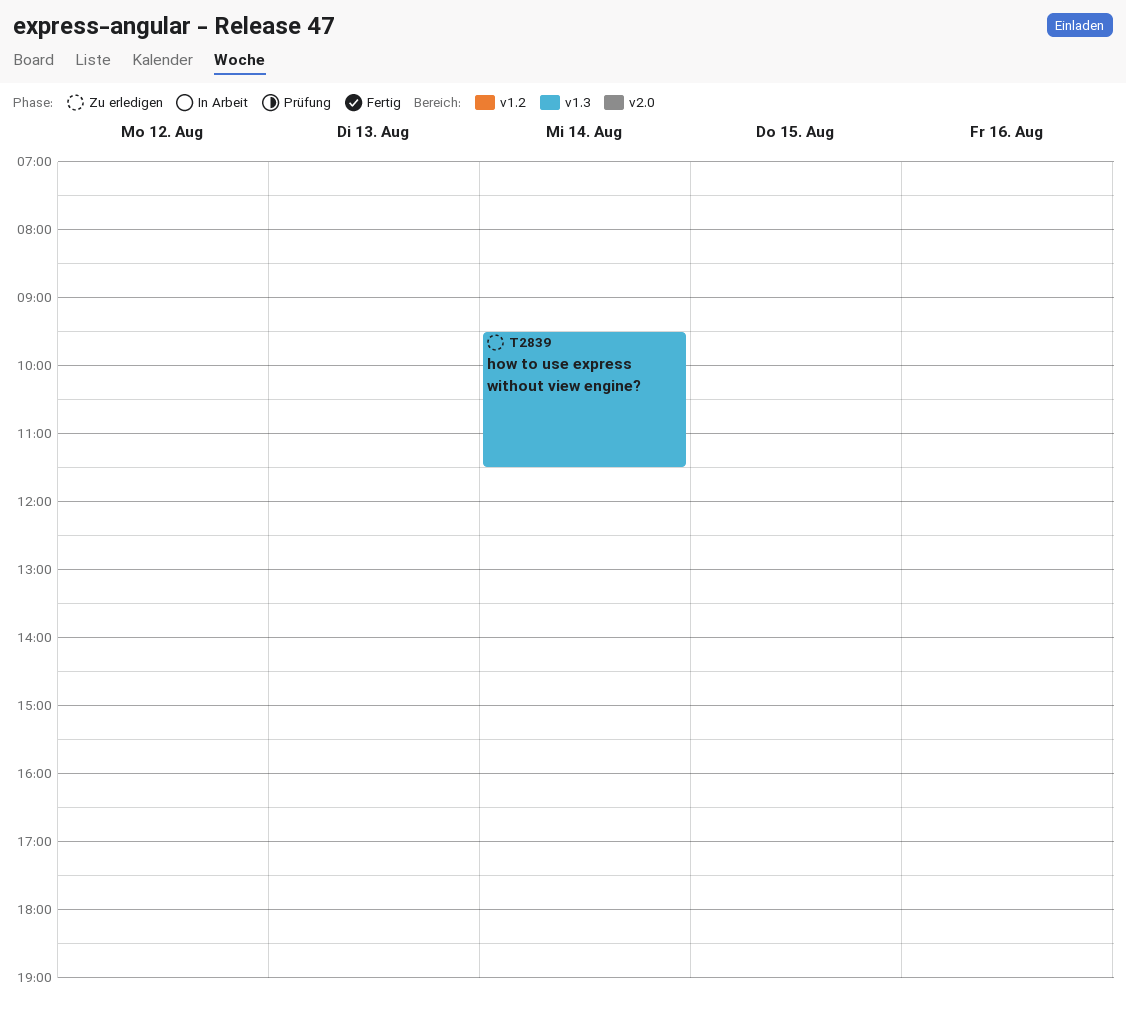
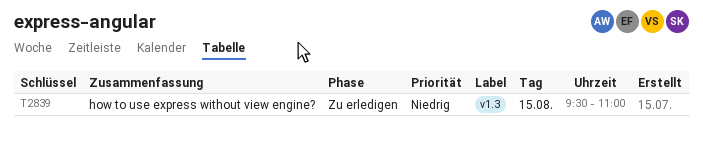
T2839, day: Aug 14 -> Aug 15
T2839, ends: 11:30 -> 11:00

